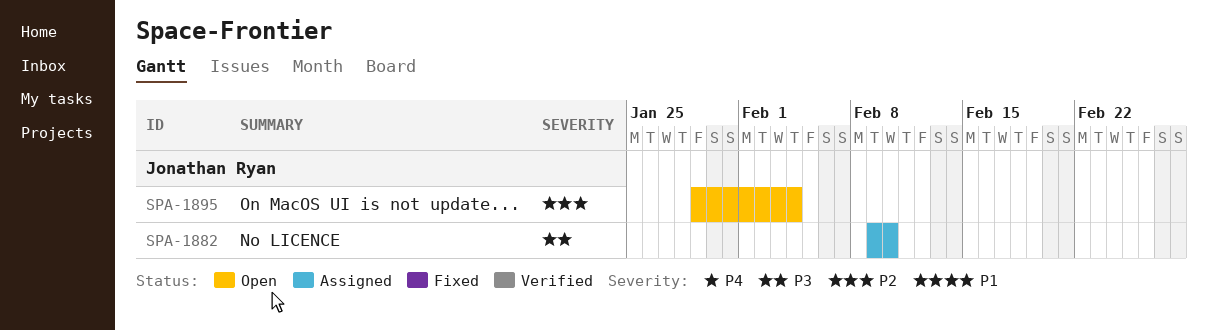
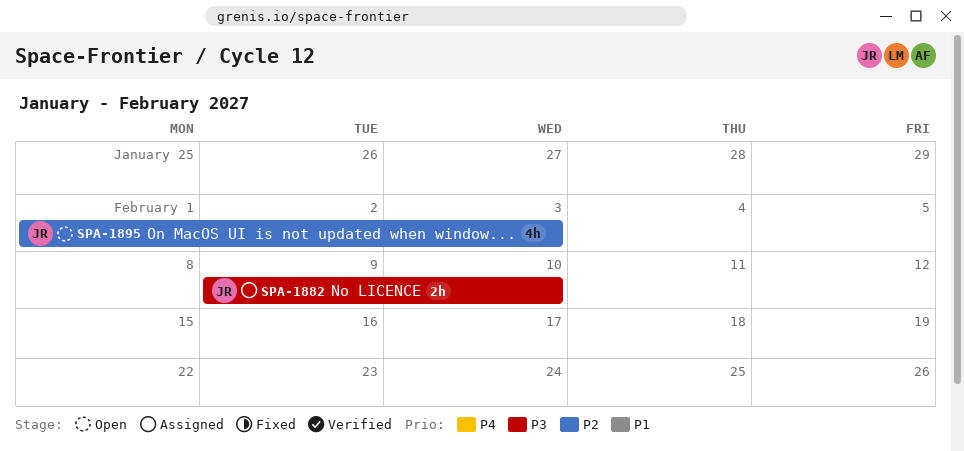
SPA-1895, start: Jan 29 -> Feb 1
SPA-1895, due: Feb 4 -> Feb 3

